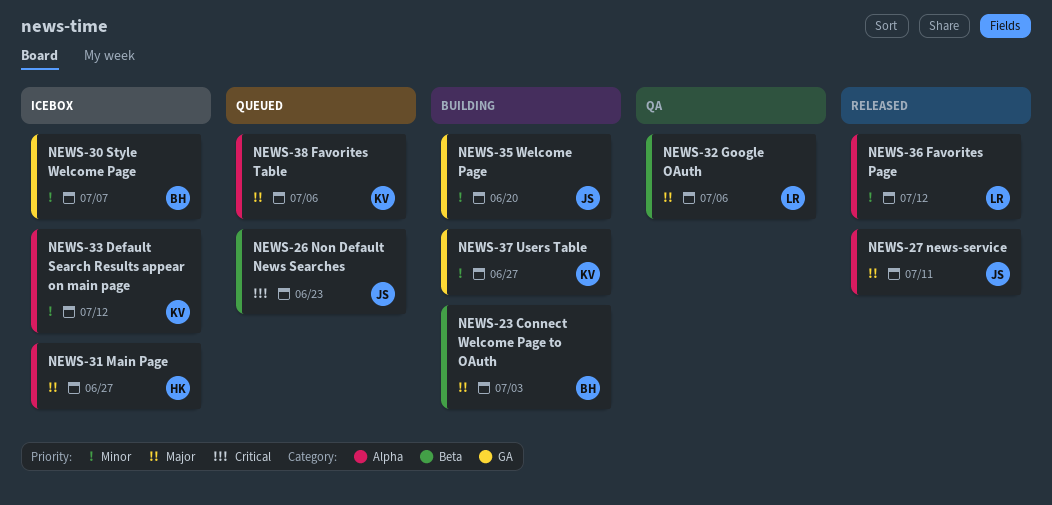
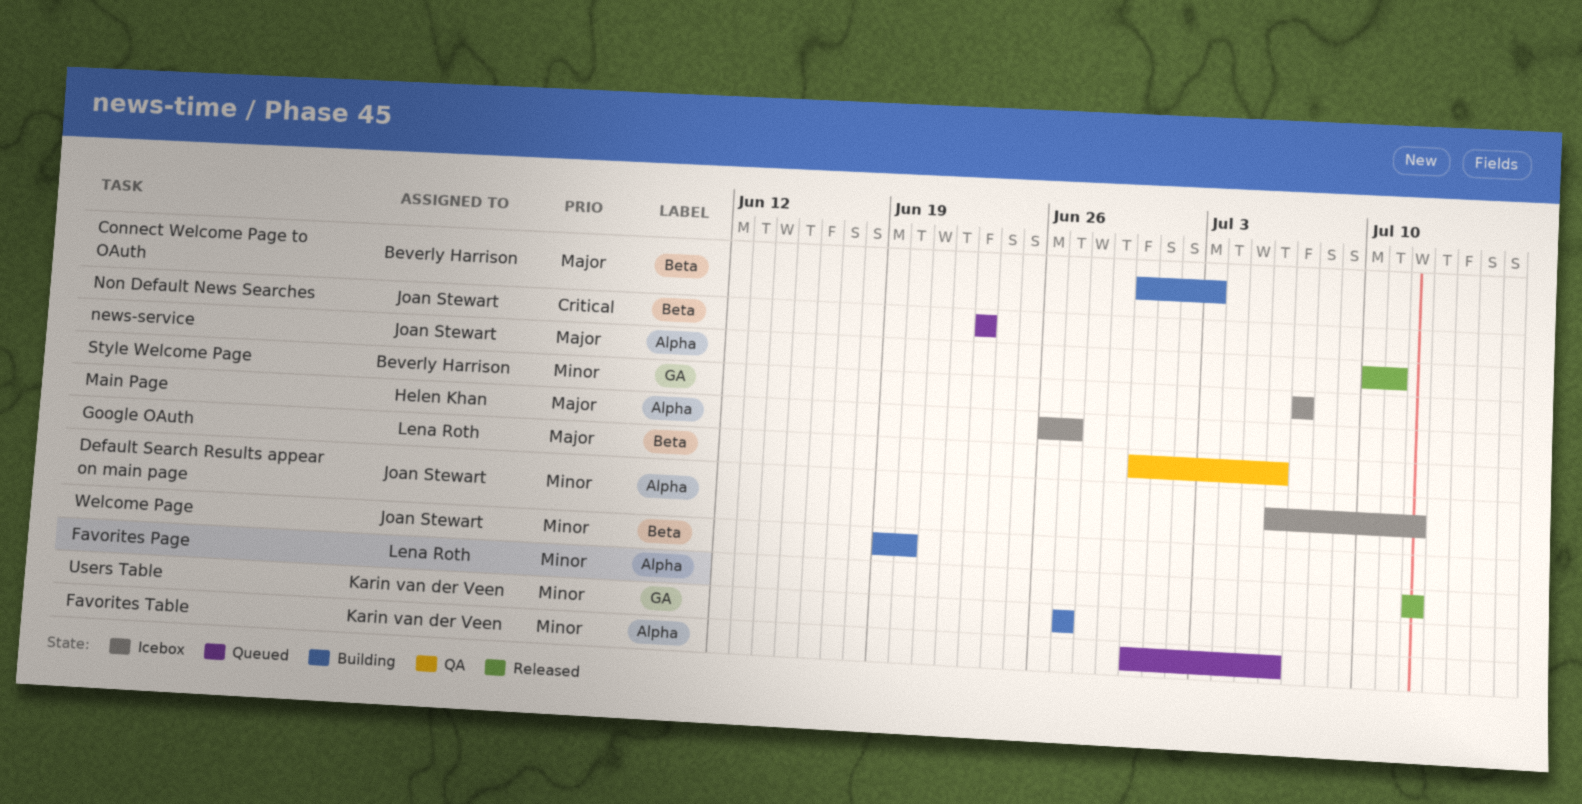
Default Search Results appear on main page, owner: Karin van der Veen -> Joan Stewart
Favorites Table, priority: Major -> Minor
Welcome Page, label: GA -> Beta

